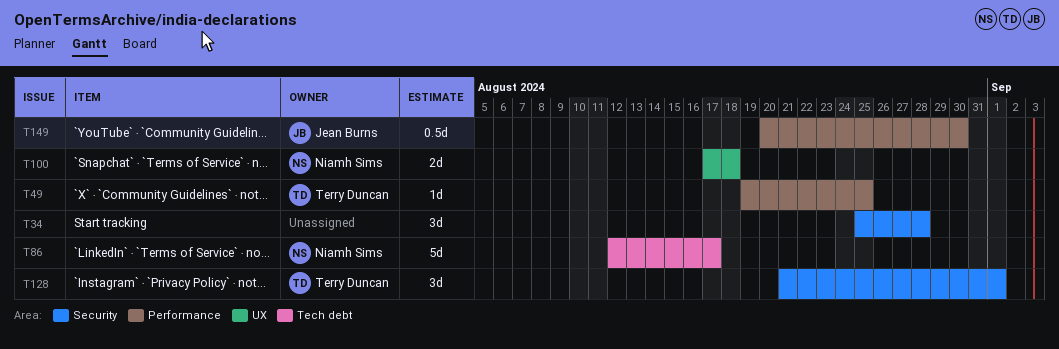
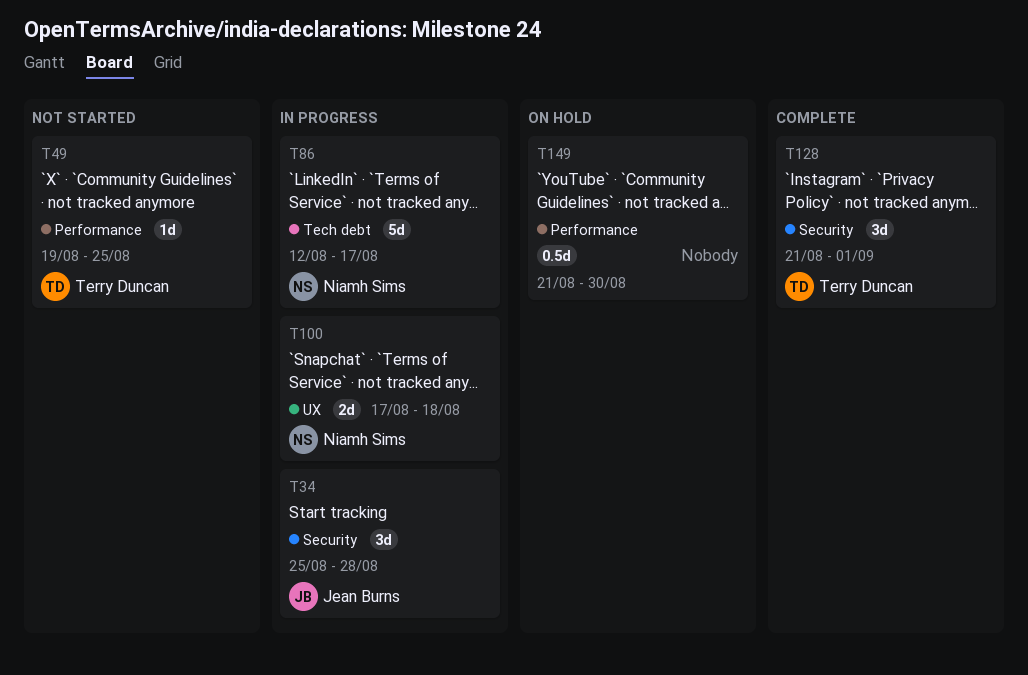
T34, owner: none -> Jean Burns
T149, owner: Jean Burns -> none
T149, start: Aug 20 -> Aug 21

